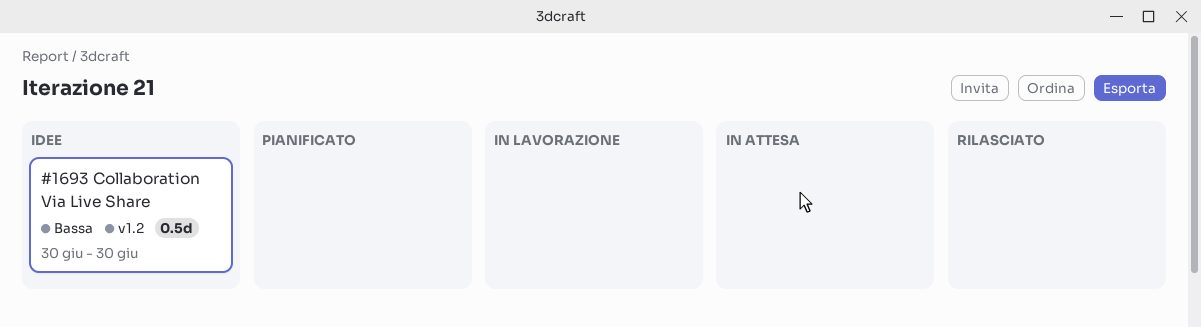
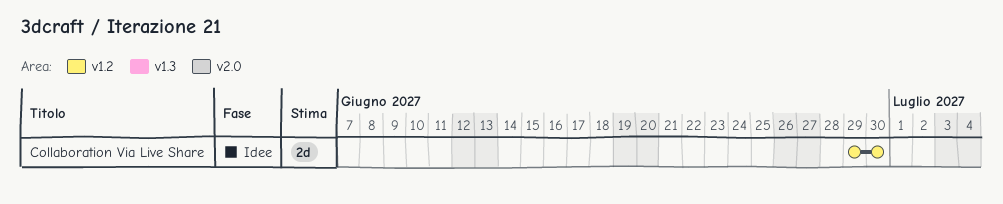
Collaboration Via Live Share, estimate: 0.5d -> 2d
Collaboration Via Live Share, start: Jun 30 -> Jun 29

